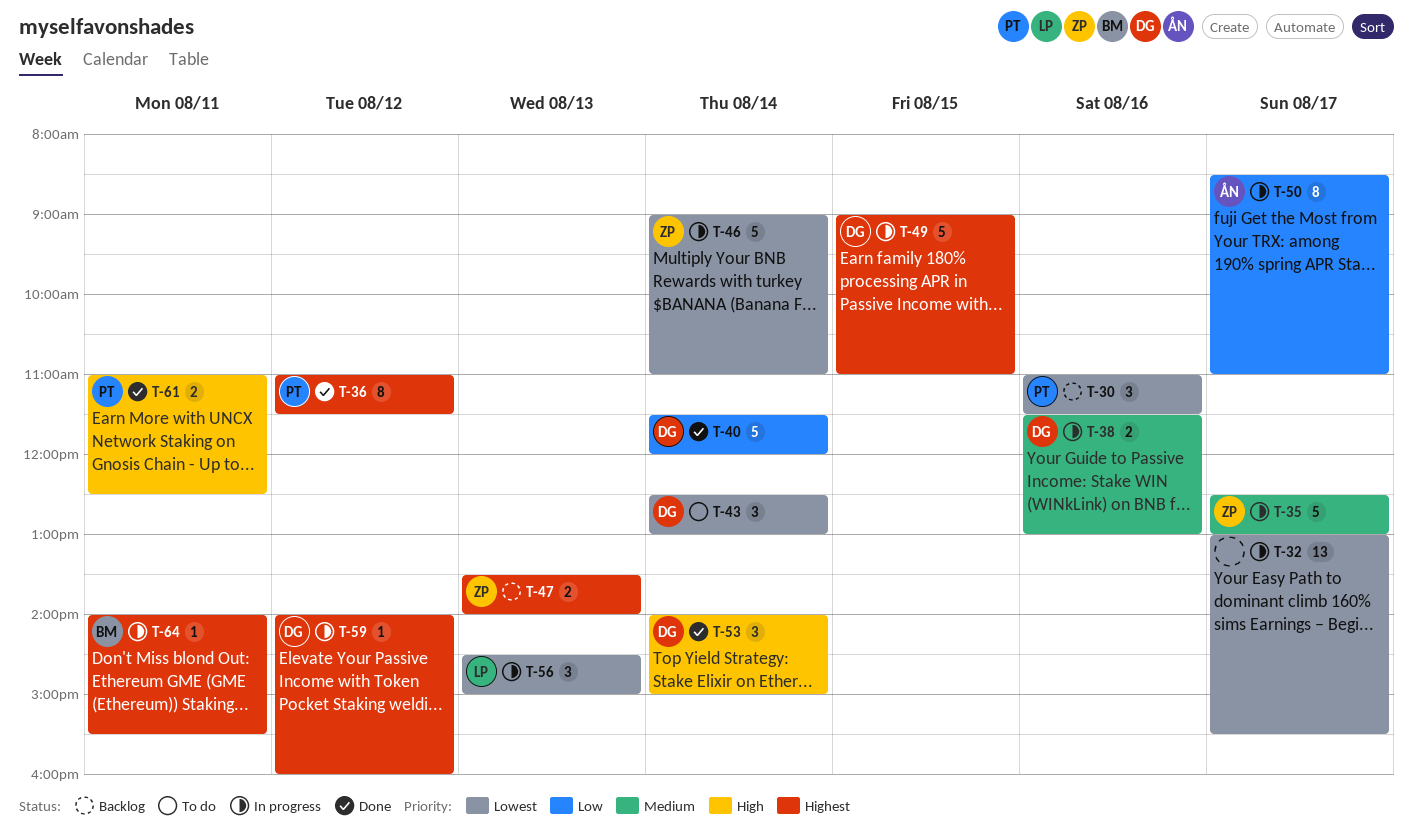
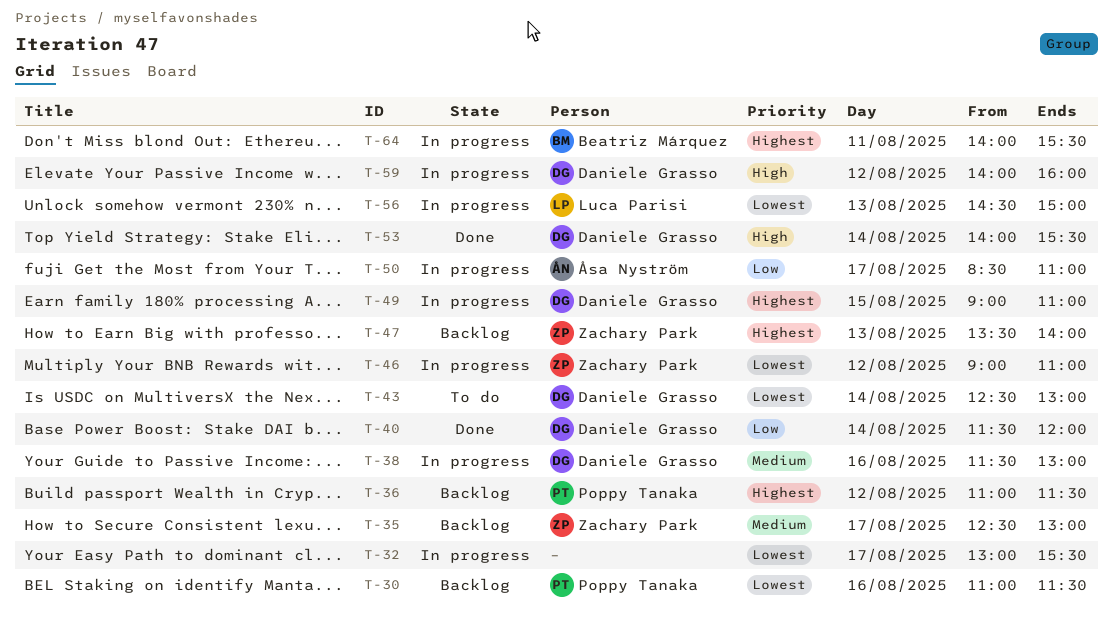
T-35, status: In progress -> Backlog
T-36, status: Done -> Backlog
T-46, day: Aug 14 -> Aug 12
T-53, ends: 15:00 -> 15:30
T-59, priority: Highest -> High
T-61: present -> none

